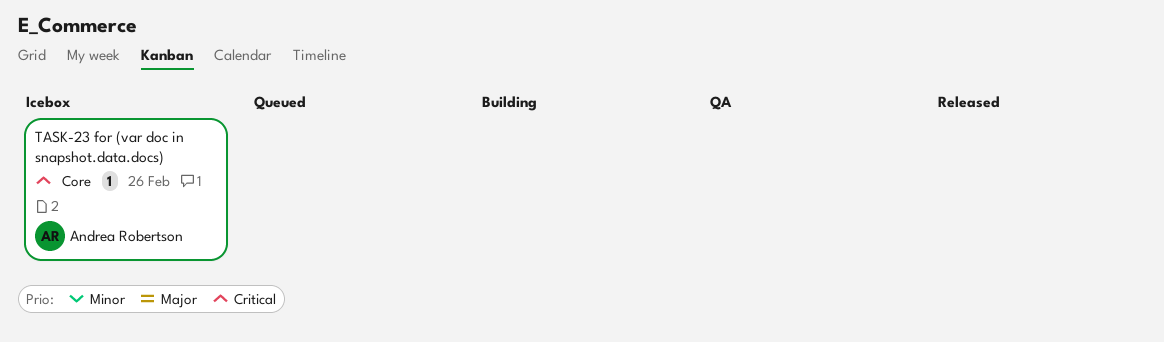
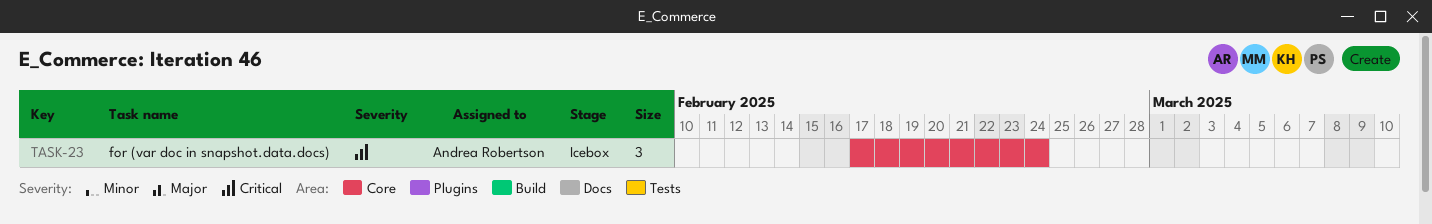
TASK-23, estimate: 1 -> 3
TASK-23, due: Feb 26 -> Feb 24

